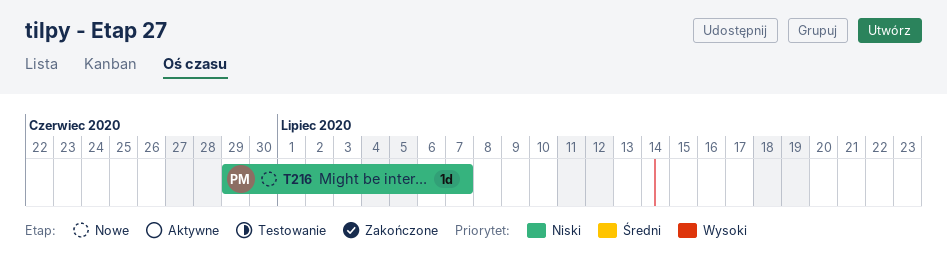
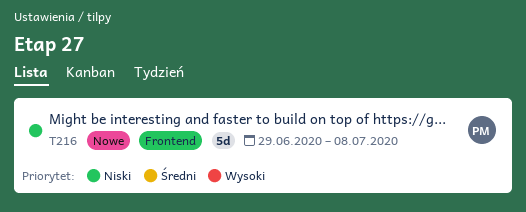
T216, estimate: 1d -> 5d
T216, due: Jul 7 -> Jul 8

